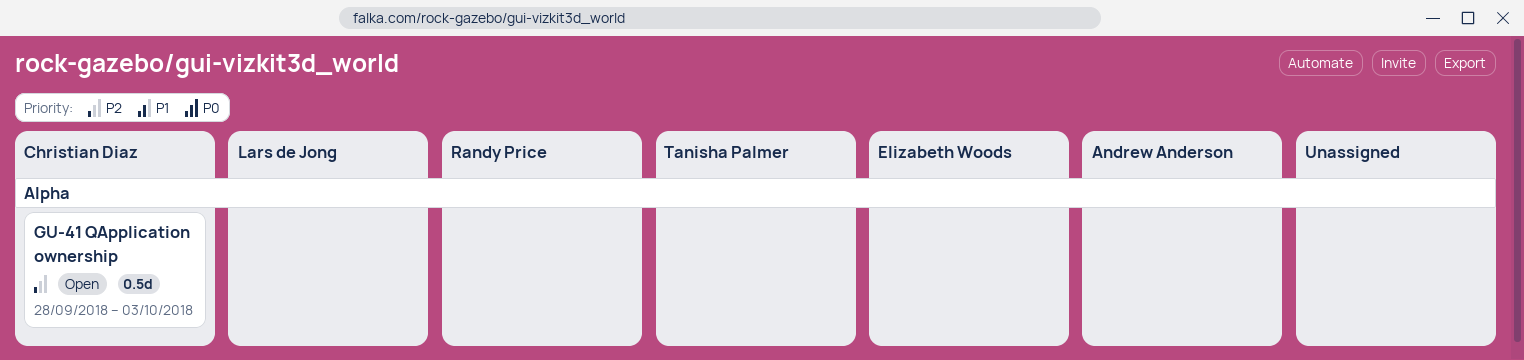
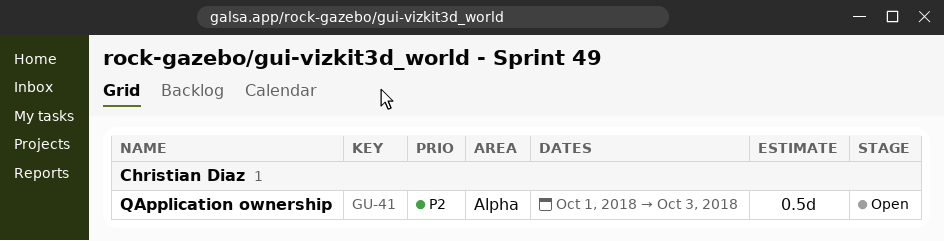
GU-41, start: Sep 28 -> Oct 1

